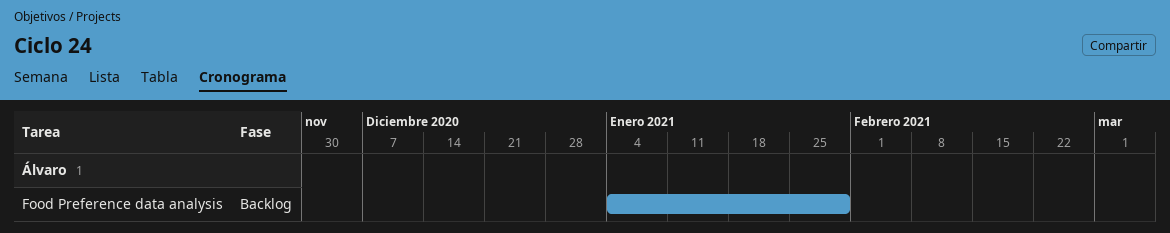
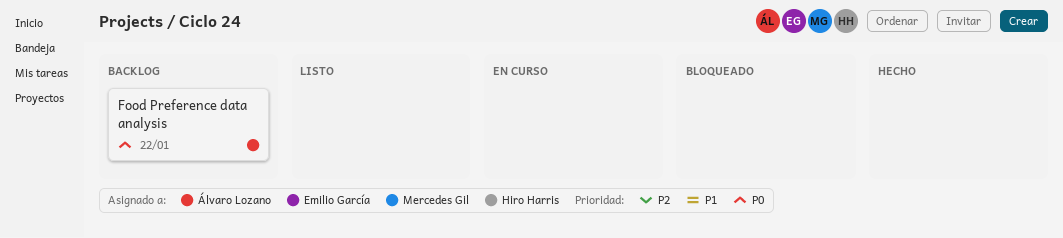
Food Preference data analysis, due: Jan 29 -> Jan 22

